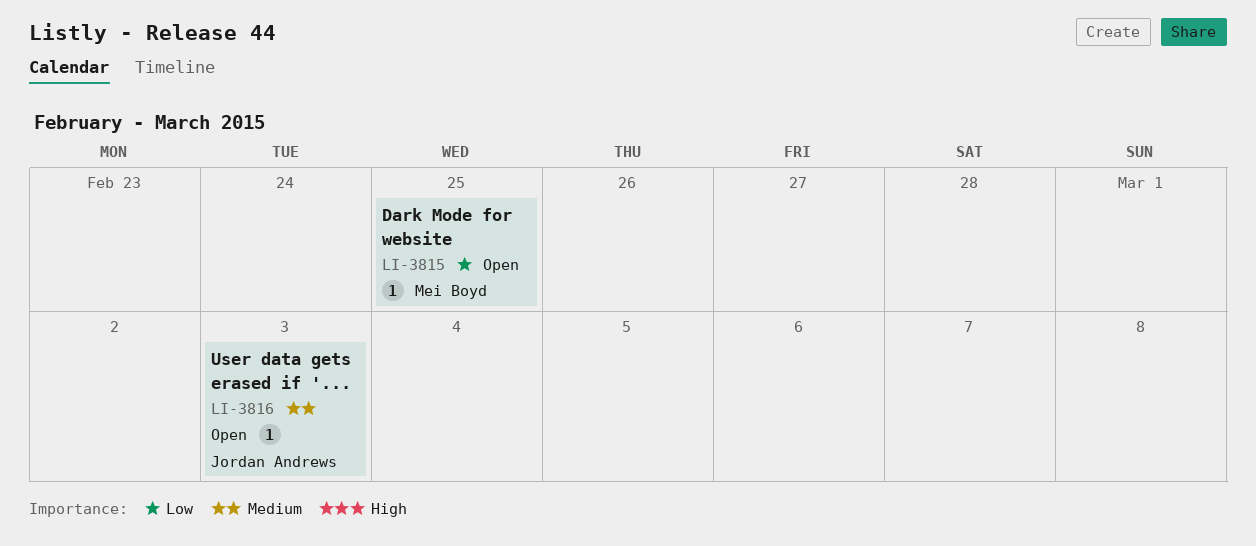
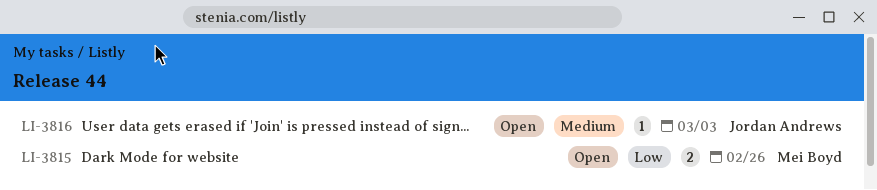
LI-3815, estimate: 1 -> 2
LI-3815, due: Feb 25 -> Feb 26

